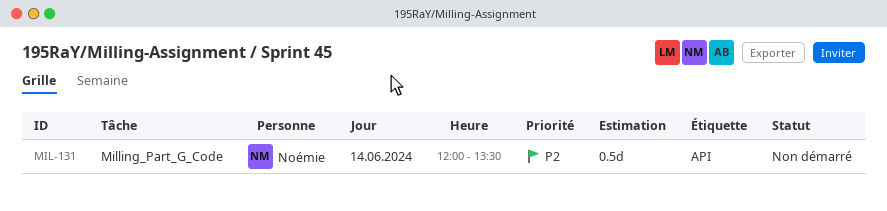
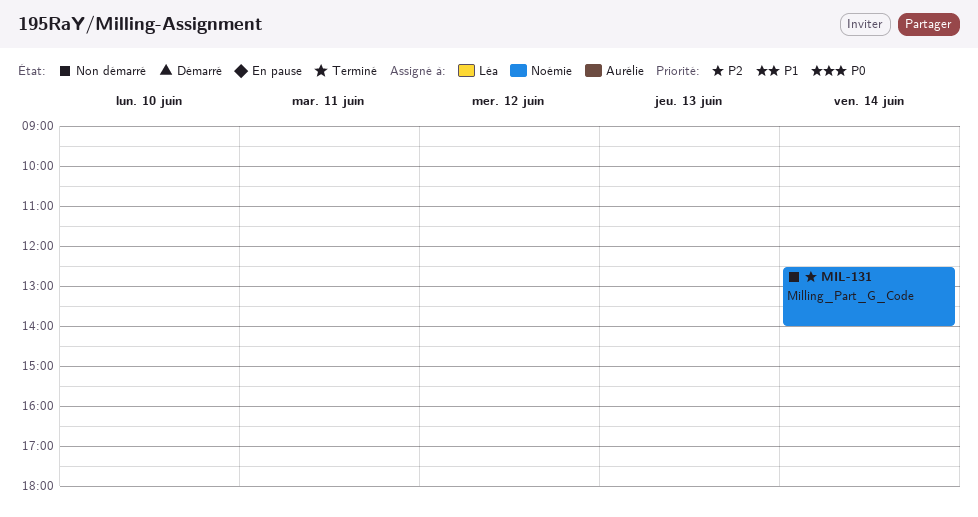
MIL-131, begins: 12:00 -> 12:30
MIL-131, ends: 13:30 -> 14:00

